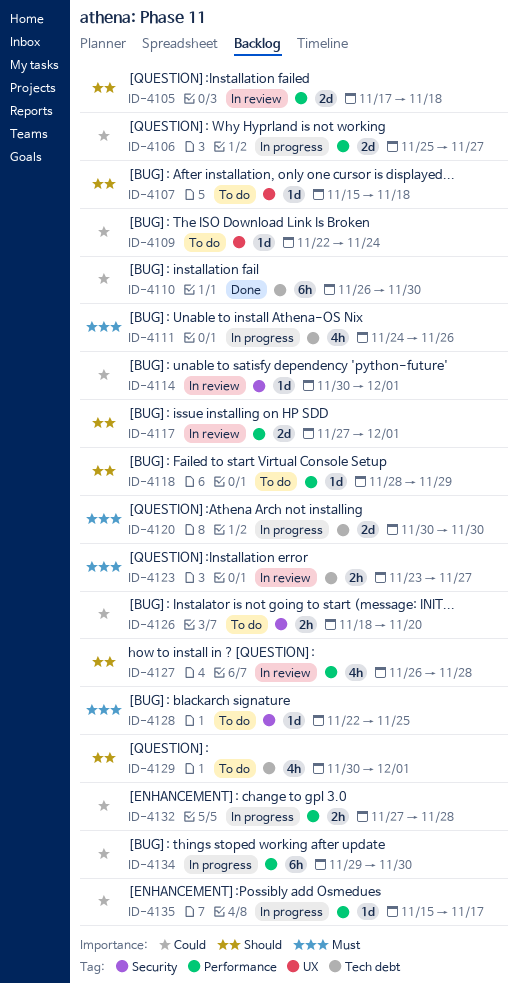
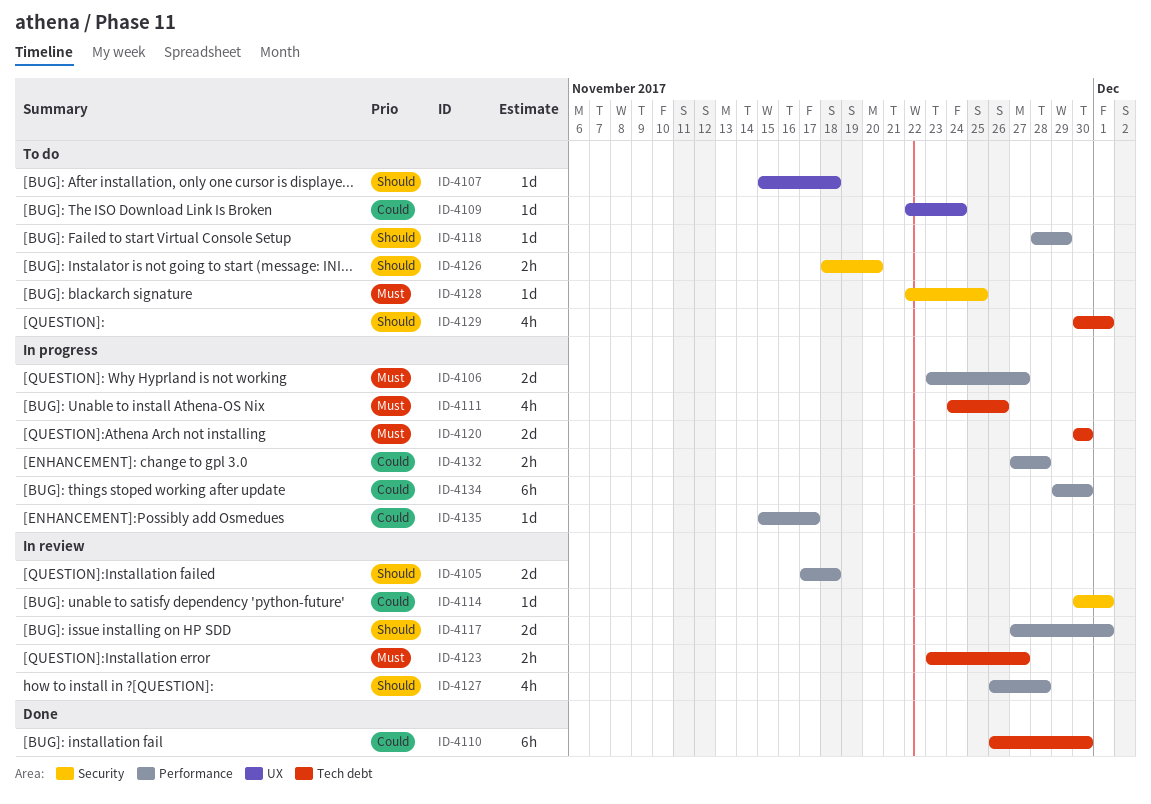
ID-4106, priority: Could -> Must
ID-4106, start: Nov 25 -> Nov 23
ID-4126, priority: Could -> Should

